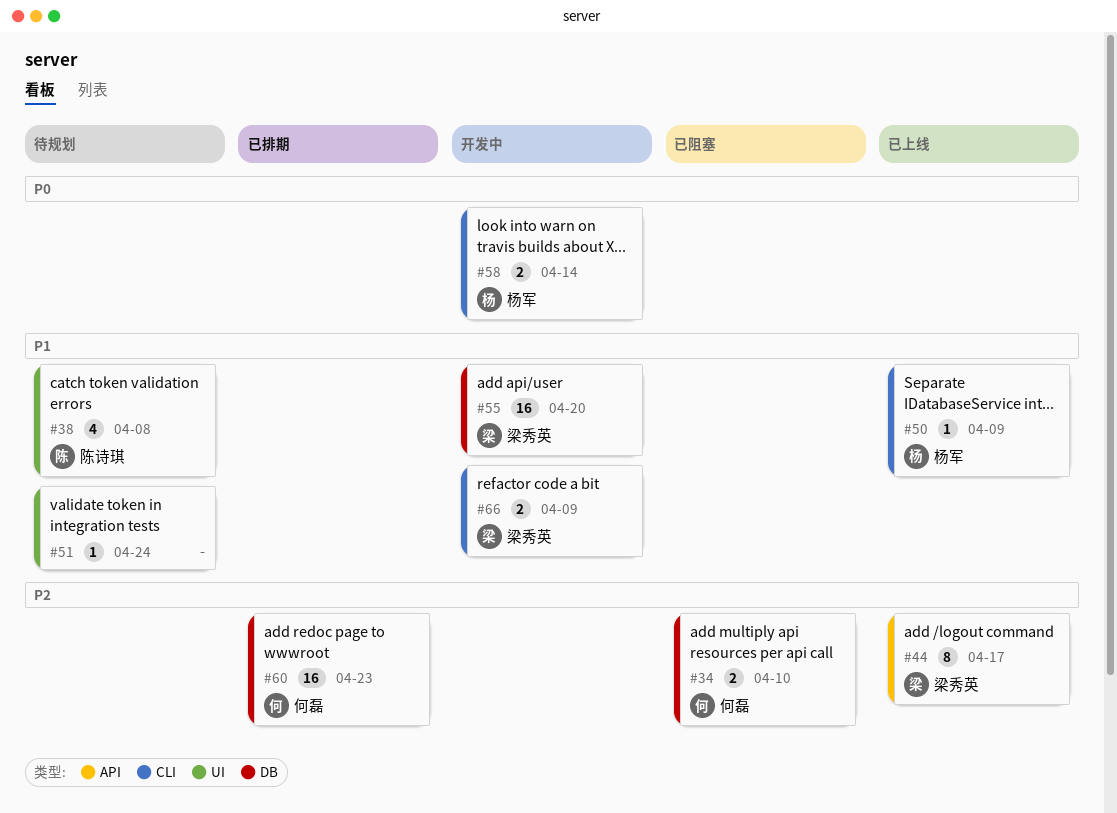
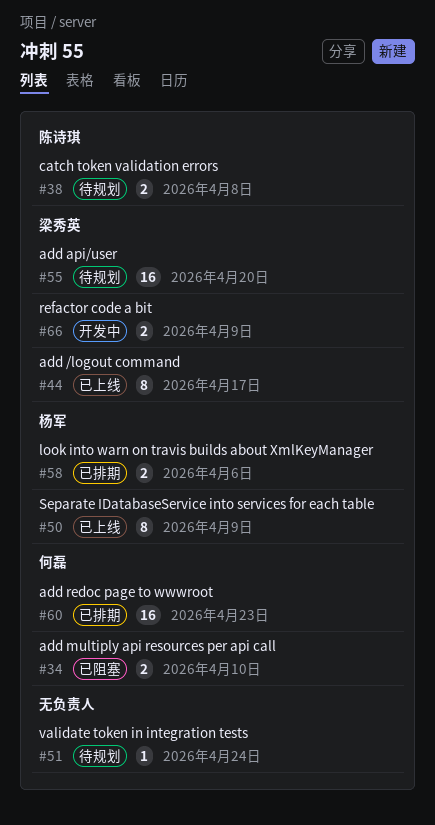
#38, estimate: 4 -> 2
#50, estimate: 1 -> 8
#55, status: 开发中 -> 待规划
#58, status: 开发中 -> 已排期
#58, due: Apr 14 -> Apr 6

